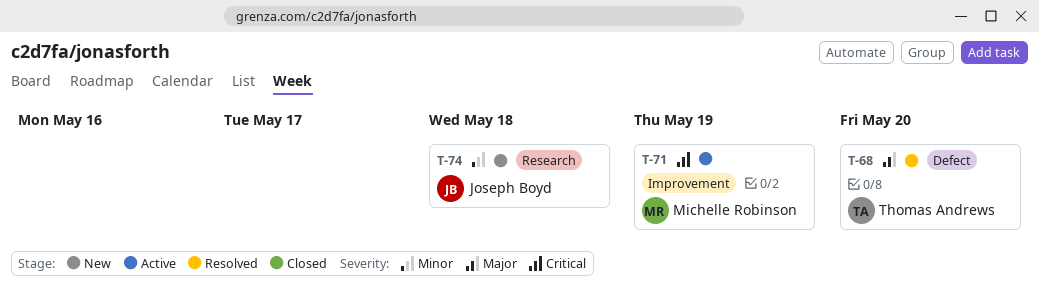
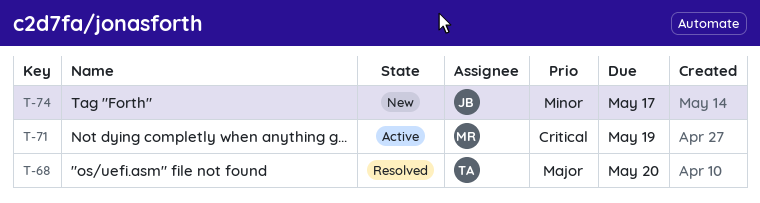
T-74, due: May 18 -> May 17

